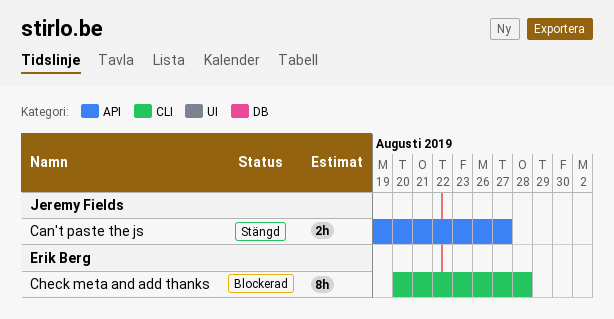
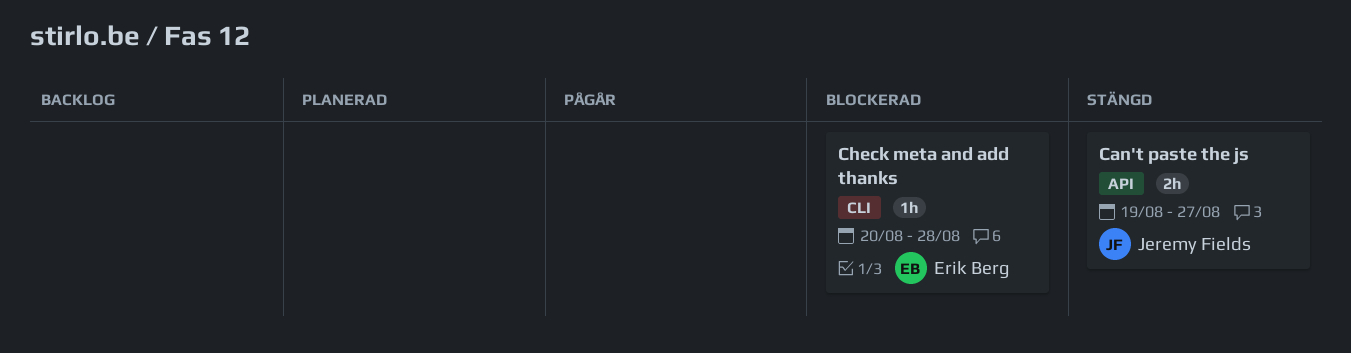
Check meta and add thanks, estimate: 8h -> 1h

